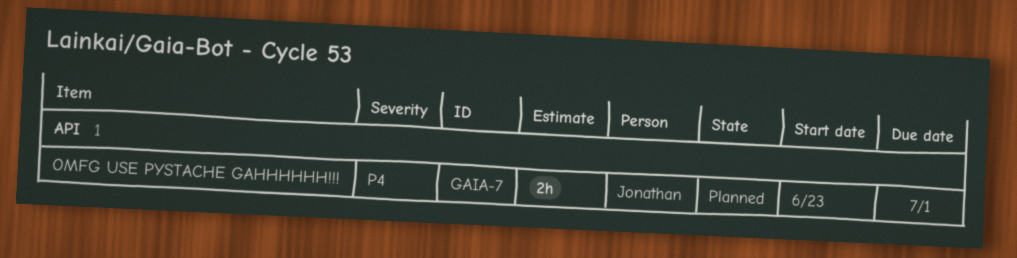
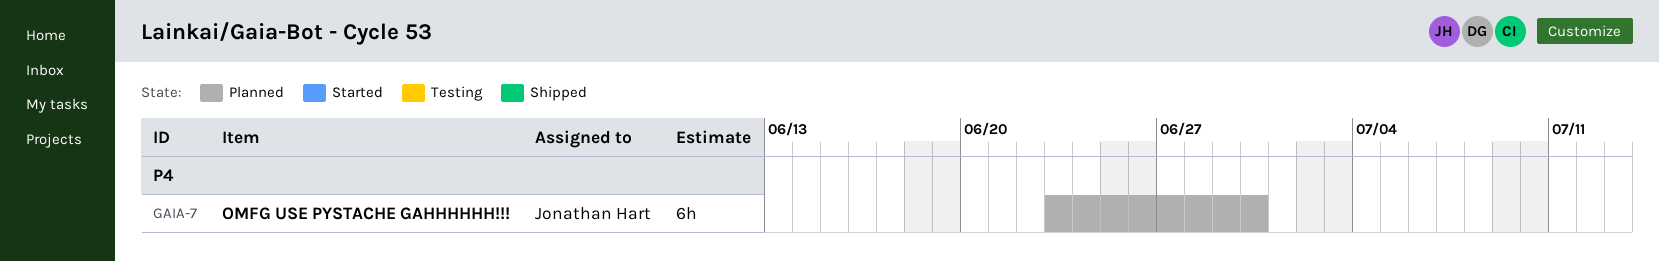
GAIA-7, estimate: 2h -> 6h
GAIA-7, due: Jul 1 -> Jun 30

